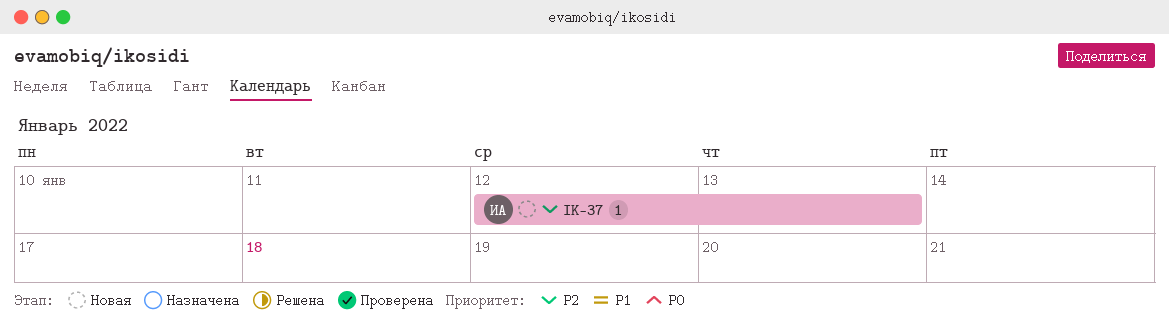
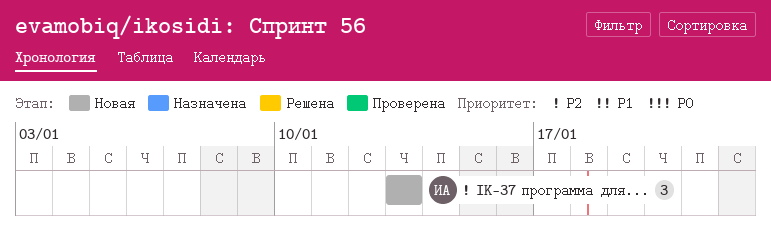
IK-37, estimate: 1 -> 3
IK-37, start: Jan 12 -> Jan 13

